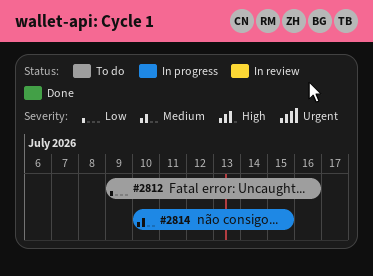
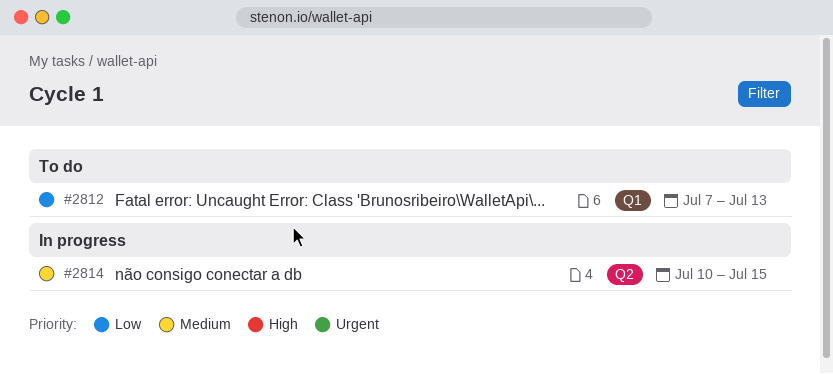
#2812, start: Jul 9 -> Jul 7
#2812, due: Jul 16 -> Jul 13

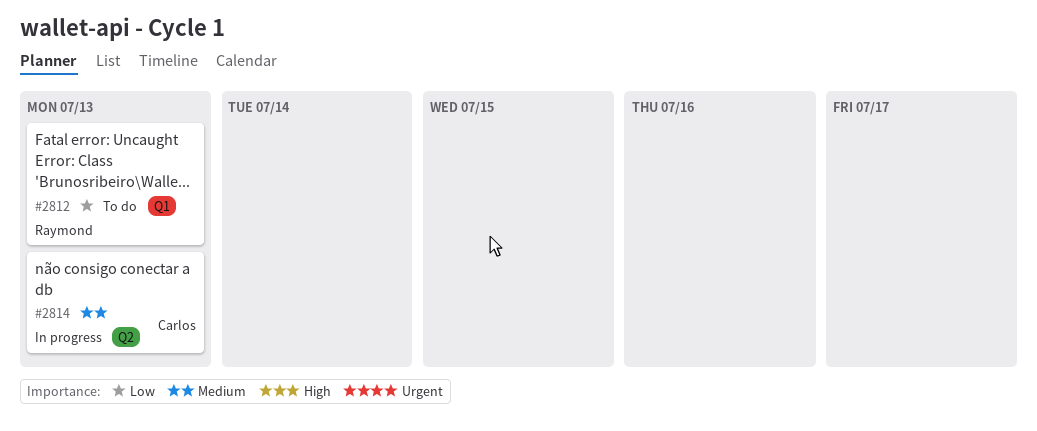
#2814, due: Jul 15 -> Jul 13

